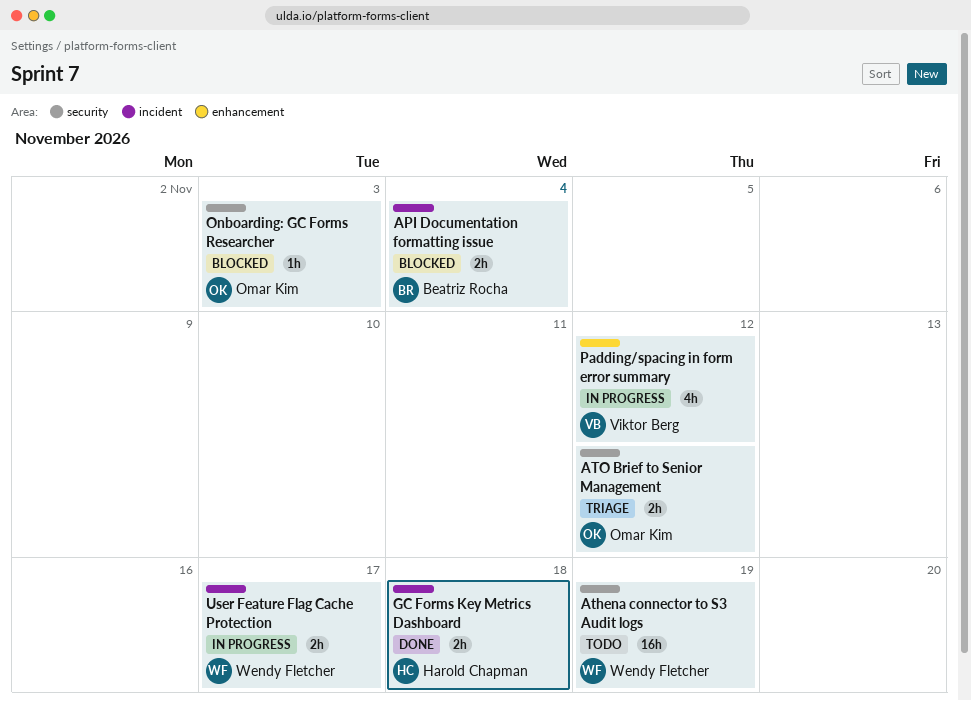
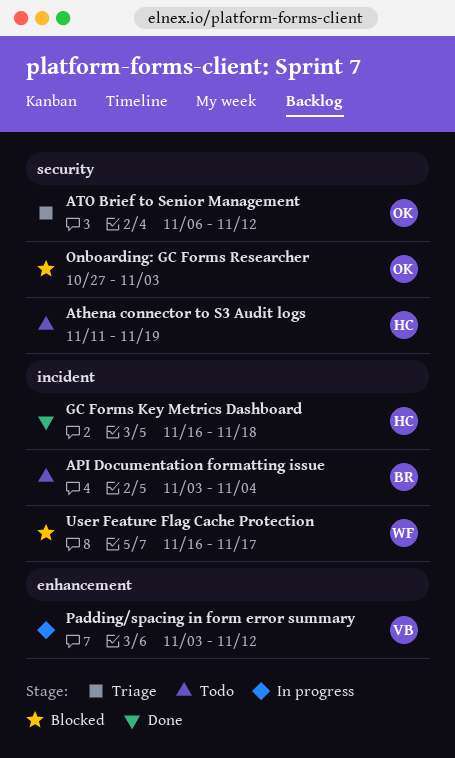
API Documentation formatting issue, status: Blocked -> Todo
Athena connector to S3 Audit logs, owner: Wendy Fletcher -> Harold Chapman
User Feature Flag Cache Protection, status: In progress -> Blocked

